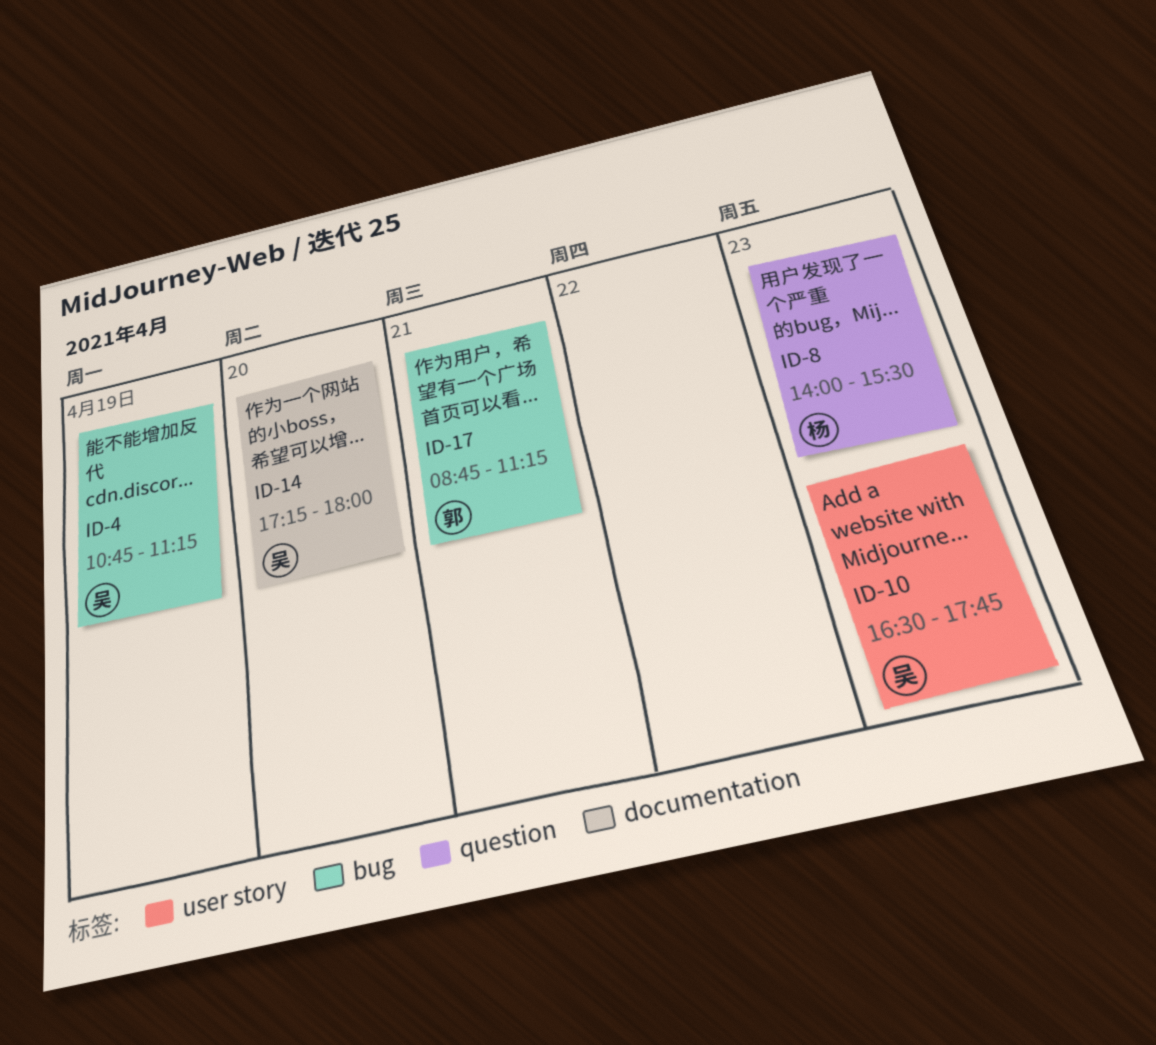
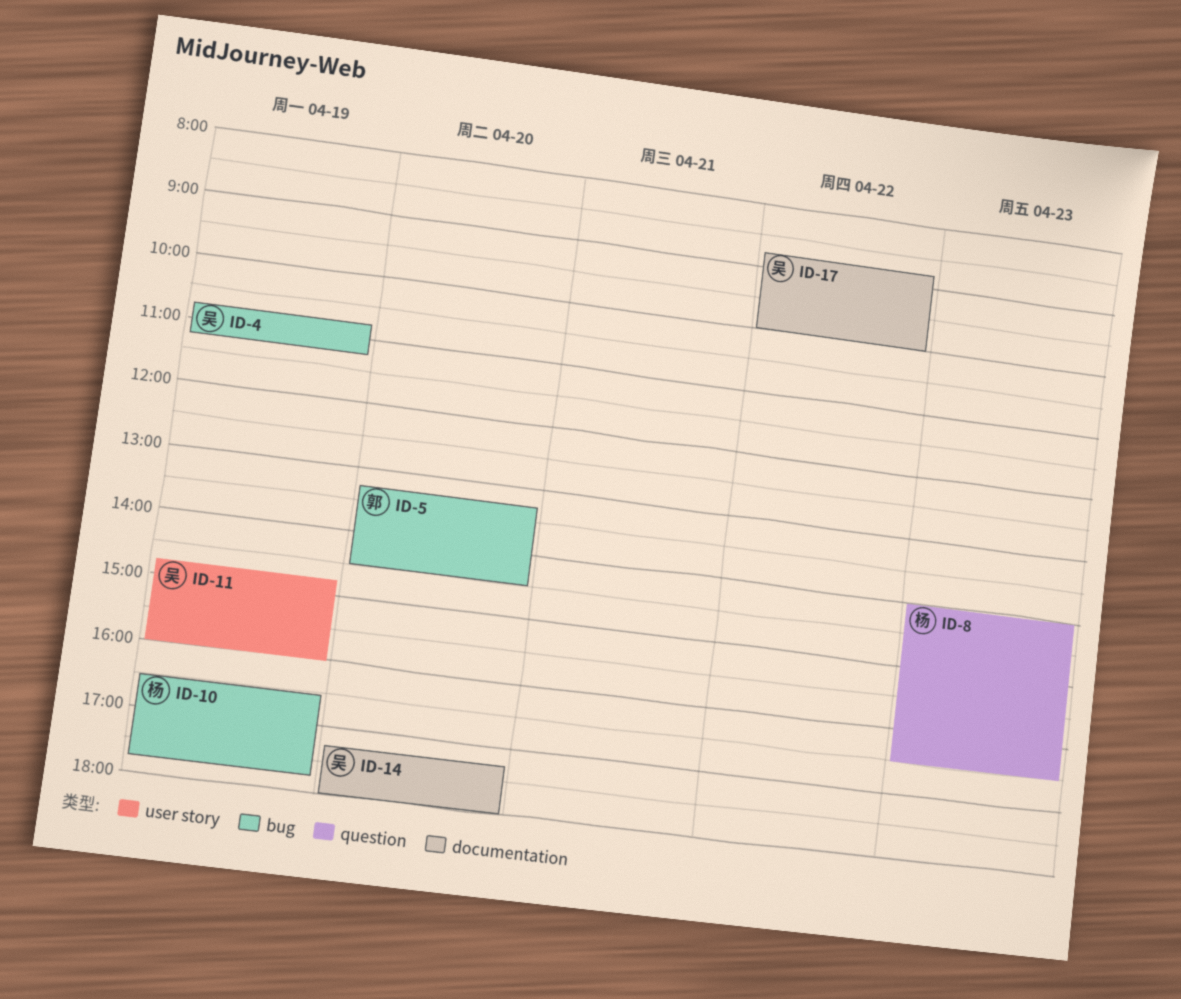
ID-5: none -> present
ID-8, ends: 15:30 -> 16:30
ID-10, owner: 吴 -> 杨
ID-10, label: user story -> bug
ID-10, day: Apr 23 -> Apr 19
ID-11: none -> present
ID-17, owner: 郭 -> 吴
ID-17, label: bug -> documentation
ID-17, day: Apr 21 -> Apr 22
ID-17, ends: 11:15 -> 10:00

